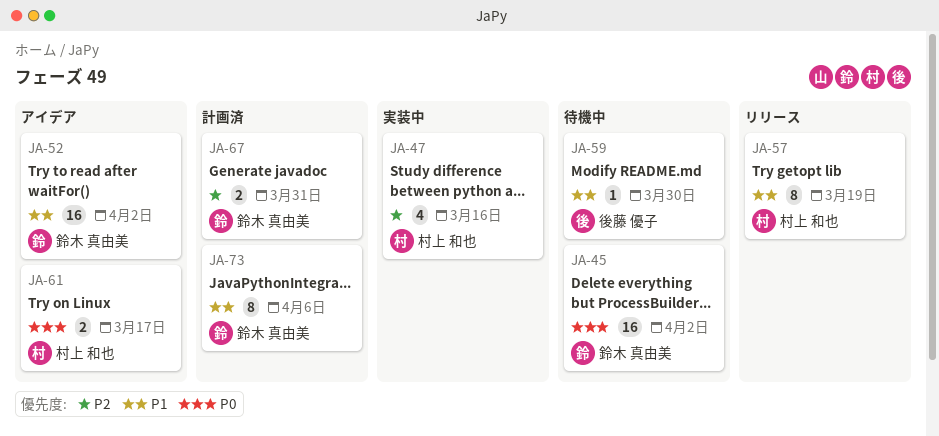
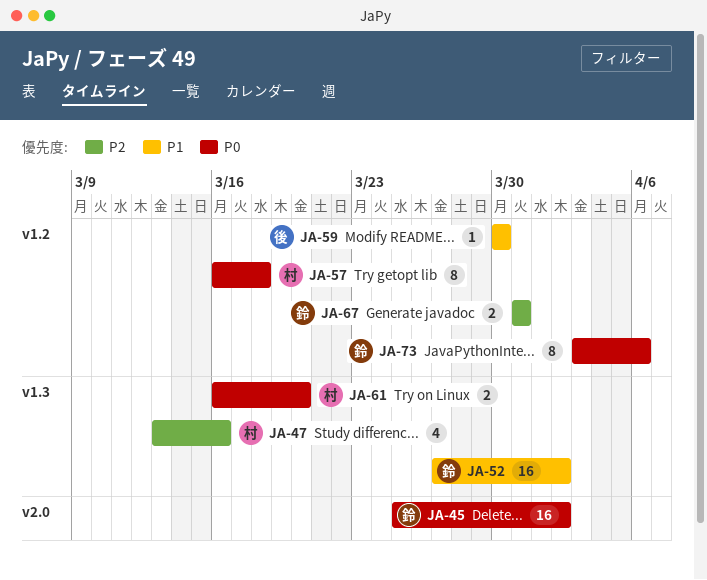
JA-57, priority: P1 -> P0
JA-57, due: Mar 19 -> Mar 18
JA-61, due: Mar 17 -> Mar 20
JA-73, priority: P1 -> P0

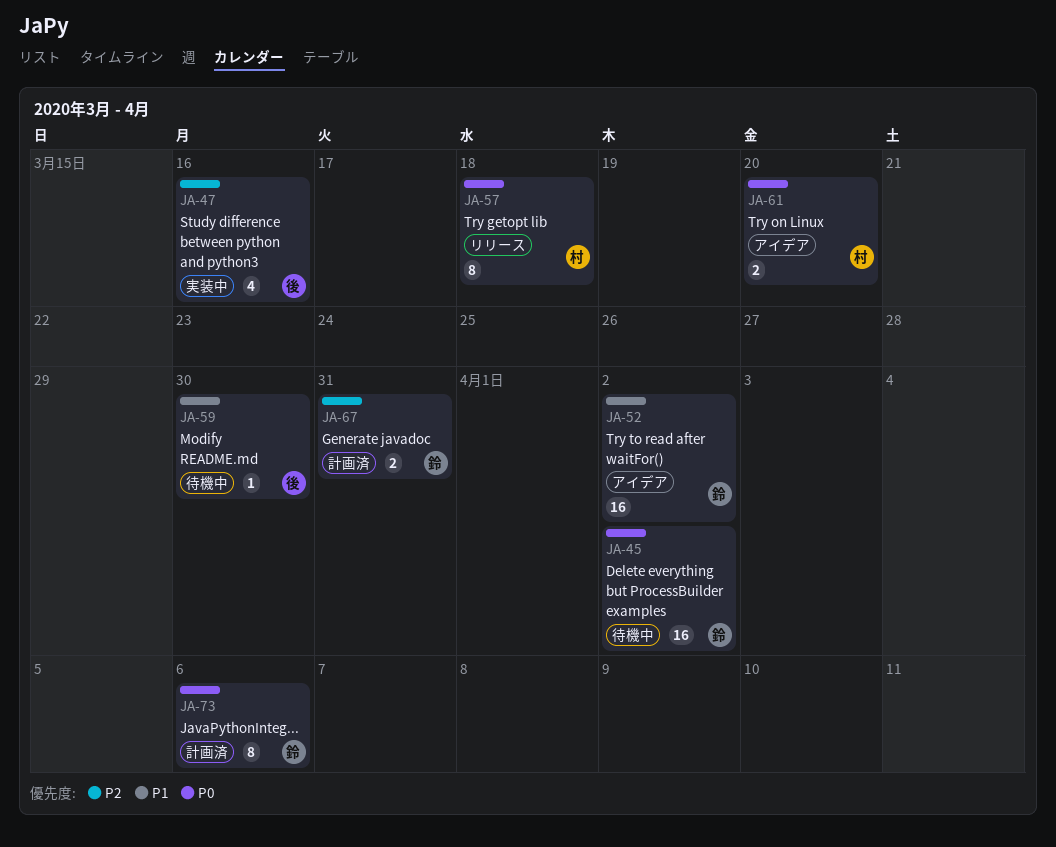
JA-47, owner: 村 -> 後

